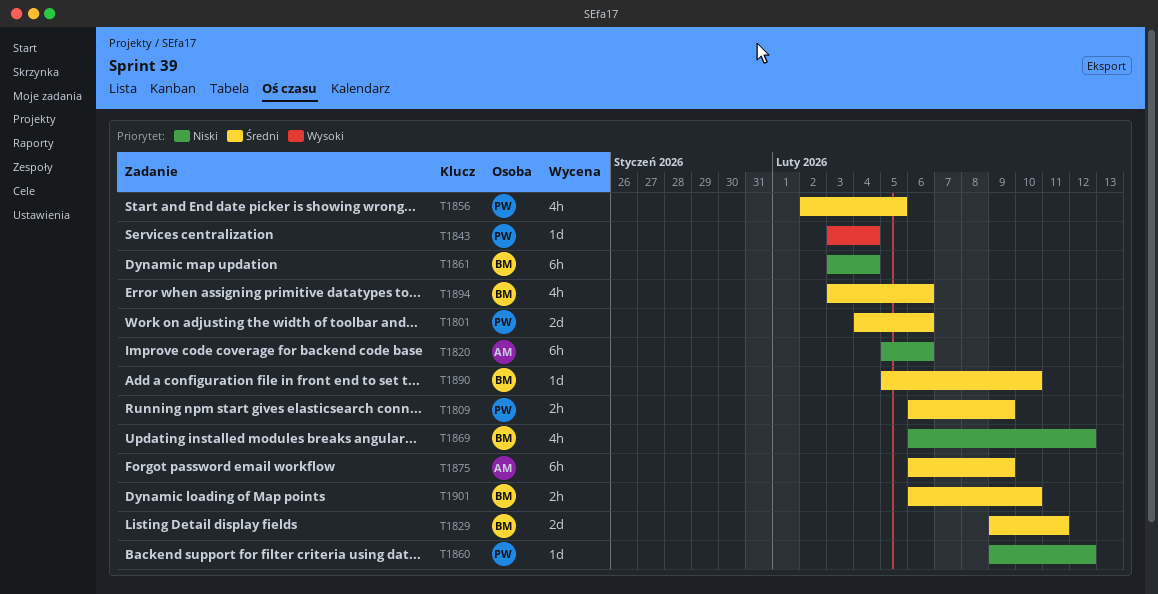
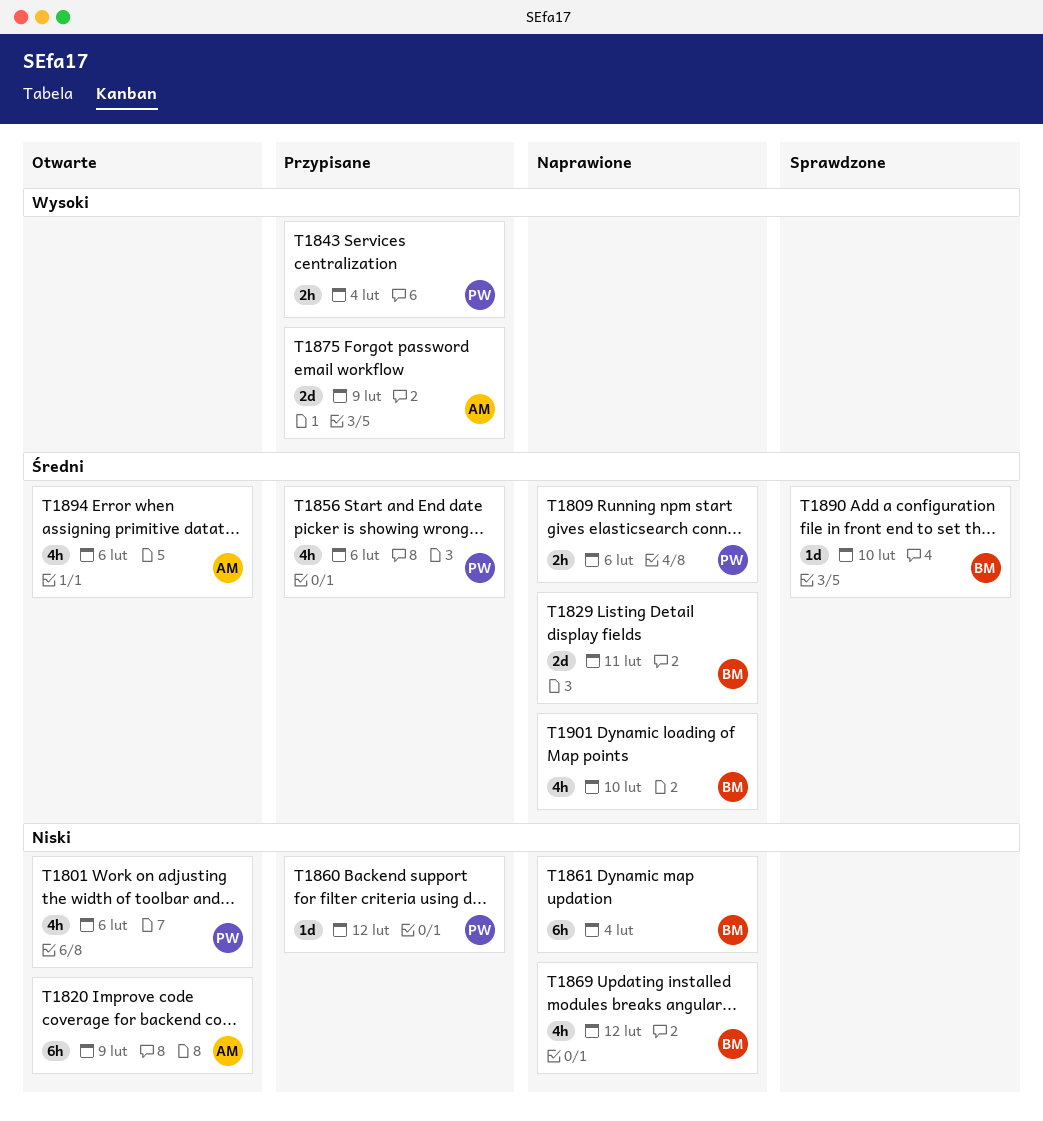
T1801, priority: Średni -> Niski
T1801, estimate: 2d -> 4h
T1809, due: Feb 9 -> Feb 6
T1820, due: Feb 6 -> Feb 9
T1843, estimate: 1d -> 2h
T1856, due: Feb 5 -> Feb 6
T1875, priority: Średni -> Wysoki
T1875, estimate: 6h -> 2d
T1894, owner: BM -> AM
T1901, estimate: 2h -> 4h

